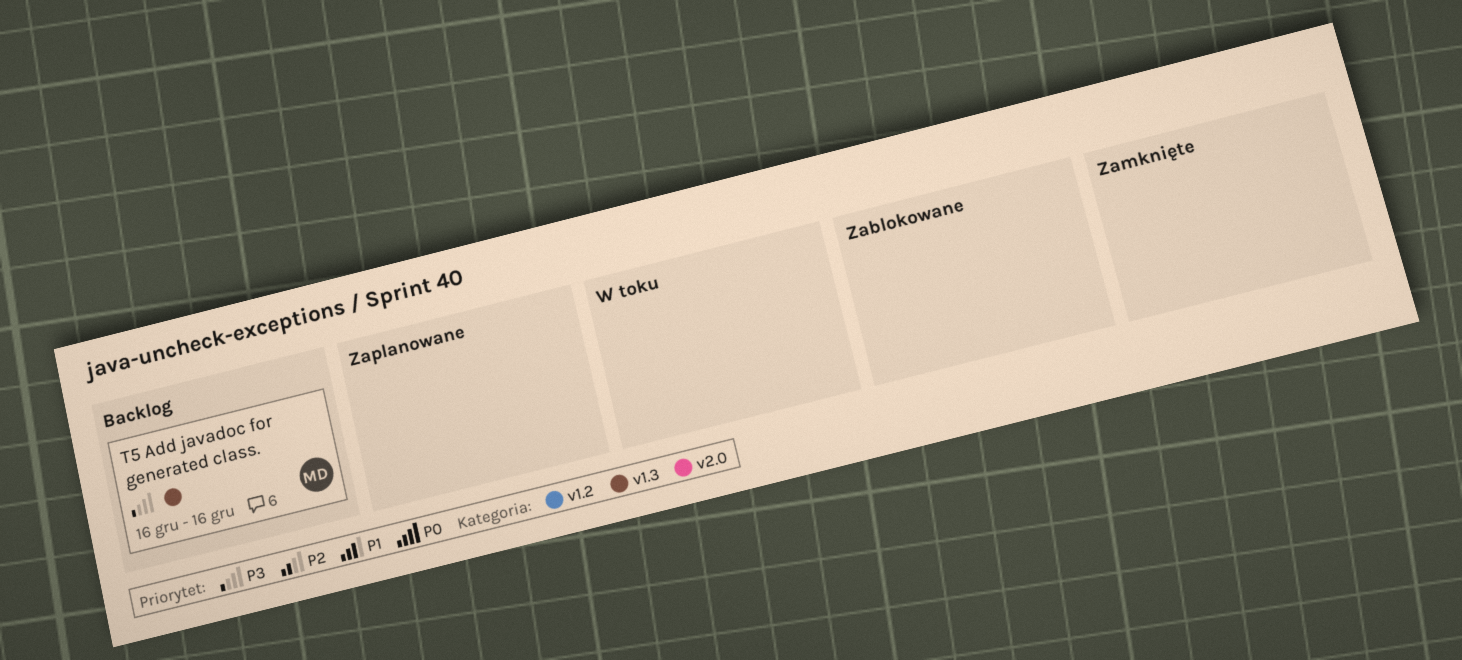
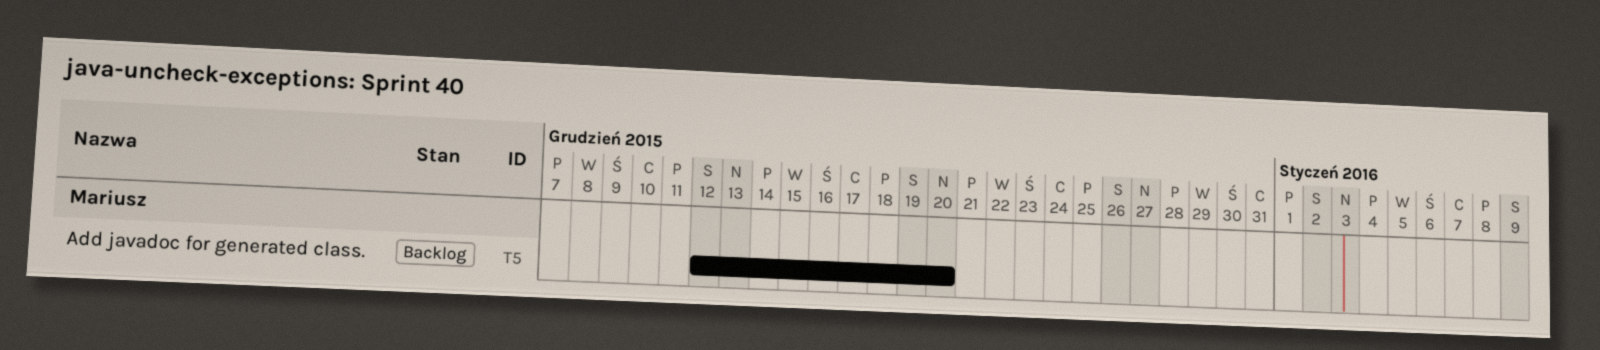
T5, start: Dec 16 -> Dec 12
T5, due: Dec 16 -> Dec 20

